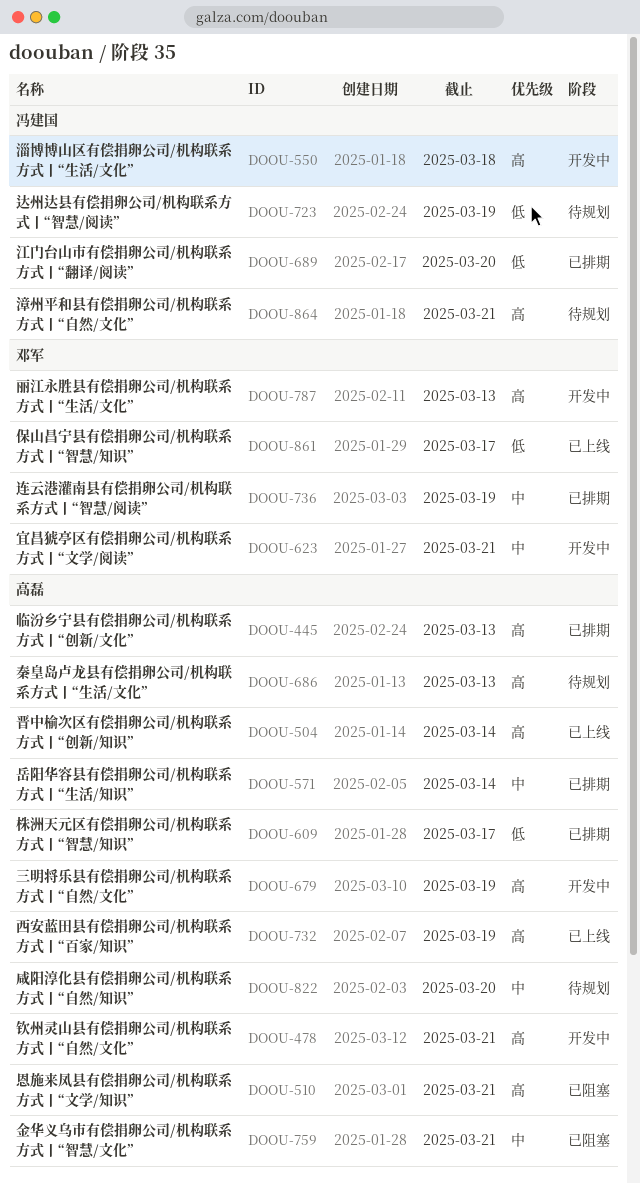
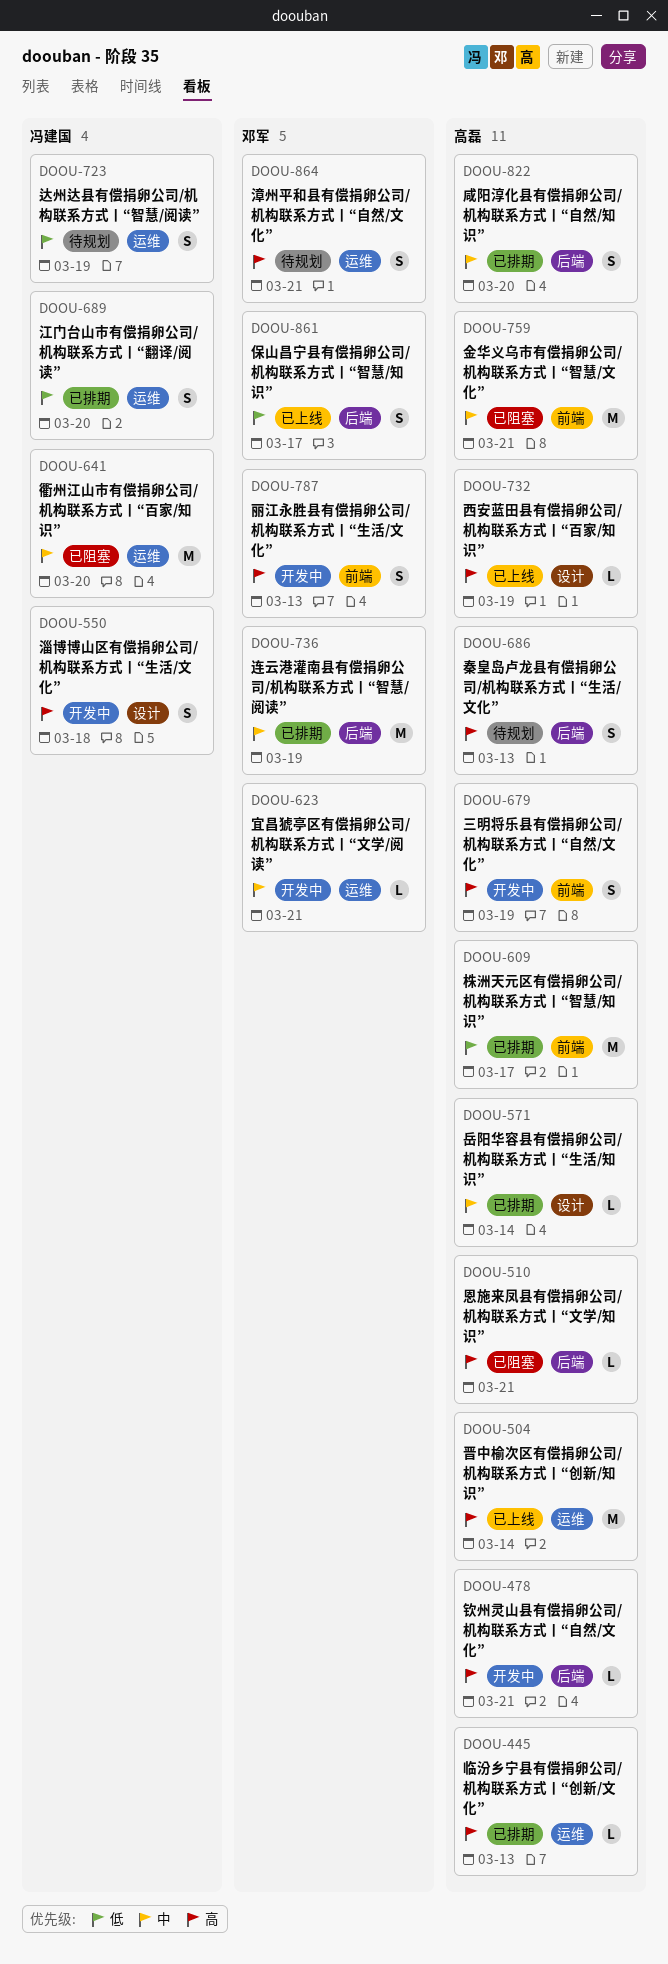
DOOU-641: none -> present
DOOU-822, status: 待规划 -> 已排期
DOOU-864, owner: 冯建国 -> 邓军

